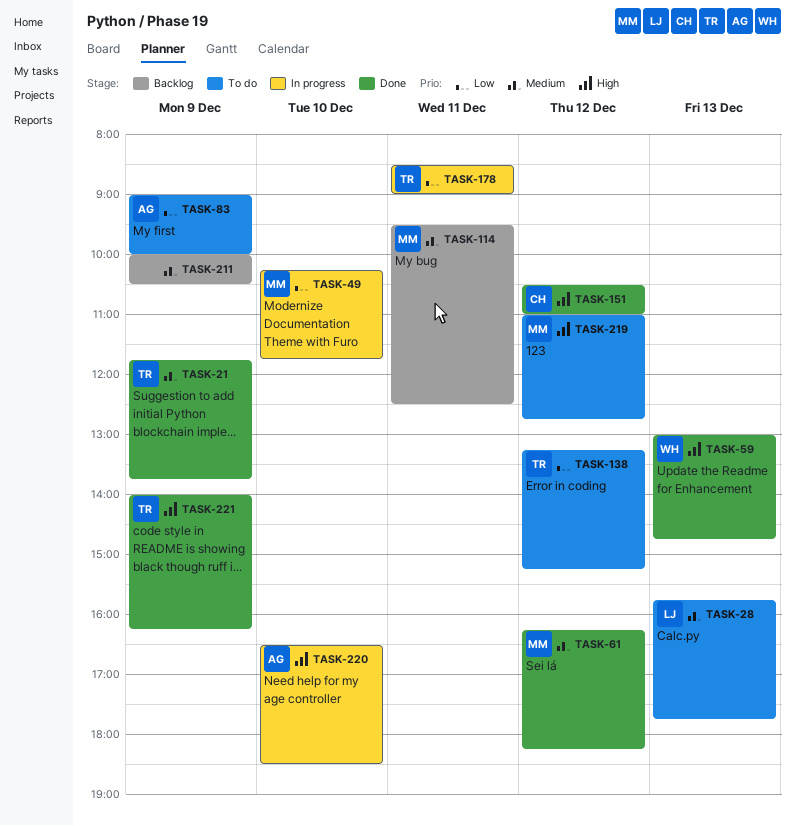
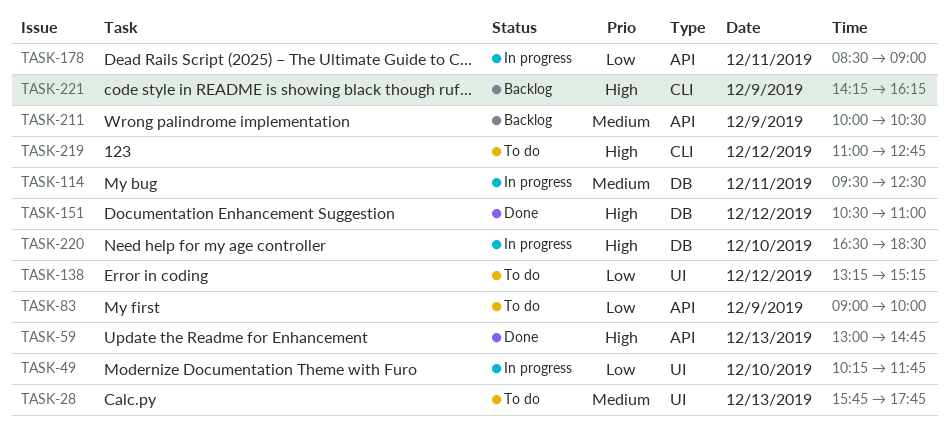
TASK-21: present -> none
TASK-61: present -> none
TASK-114, status: Backlog -> In progress
TASK-221, status: Done -> Backlog
TASK-221, begins: 14:00 -> 14:15

